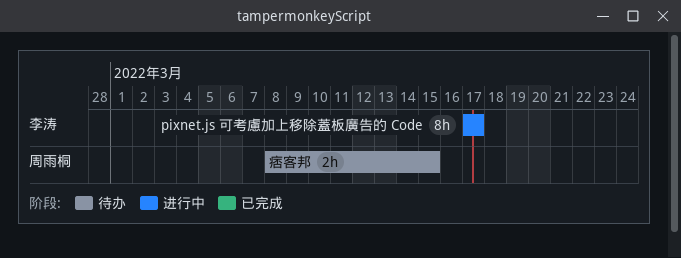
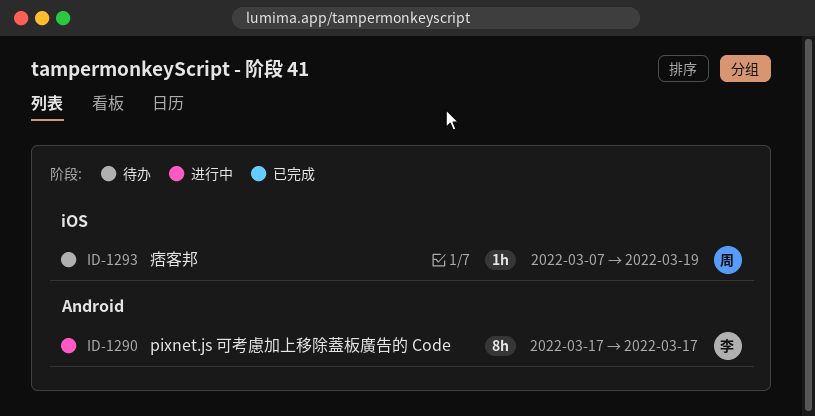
痞客邦, estimate: 2h -> 1h
痞客邦, start: Mar 8 -> Mar 7
痞客邦, due: Mar 15 -> Mar 19

